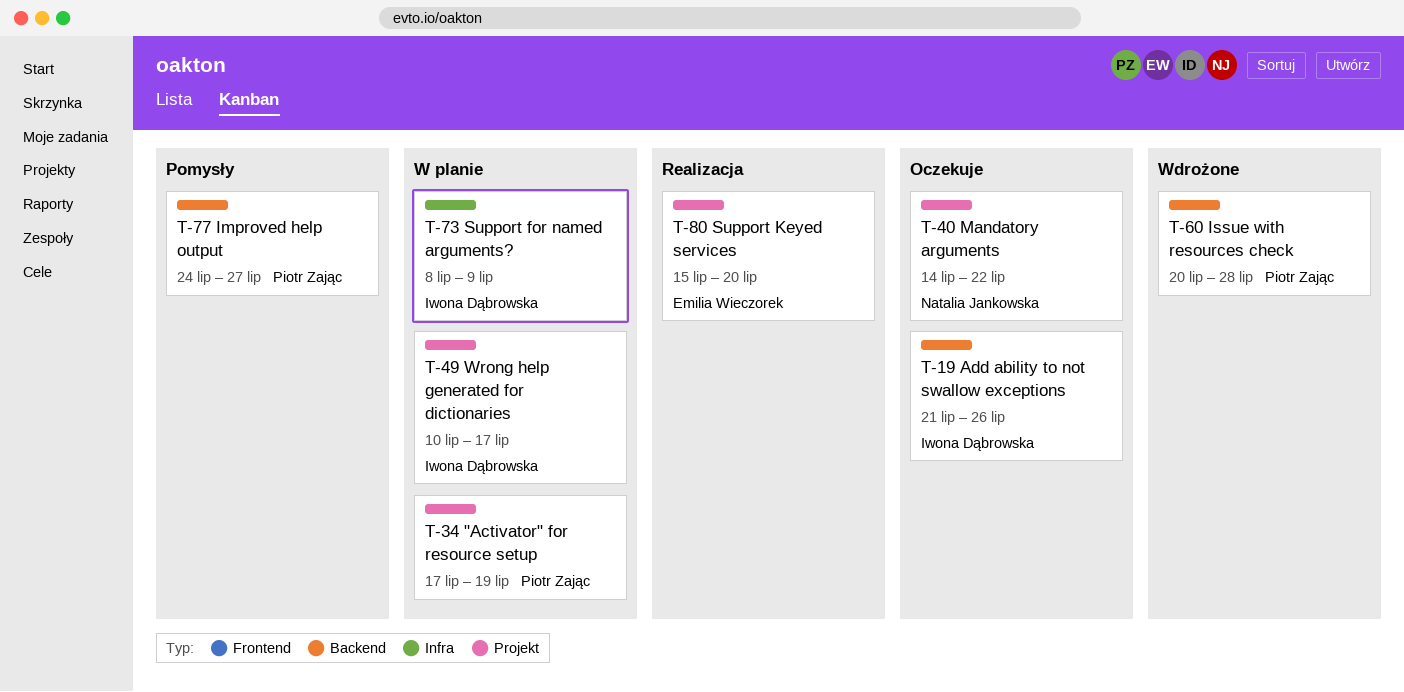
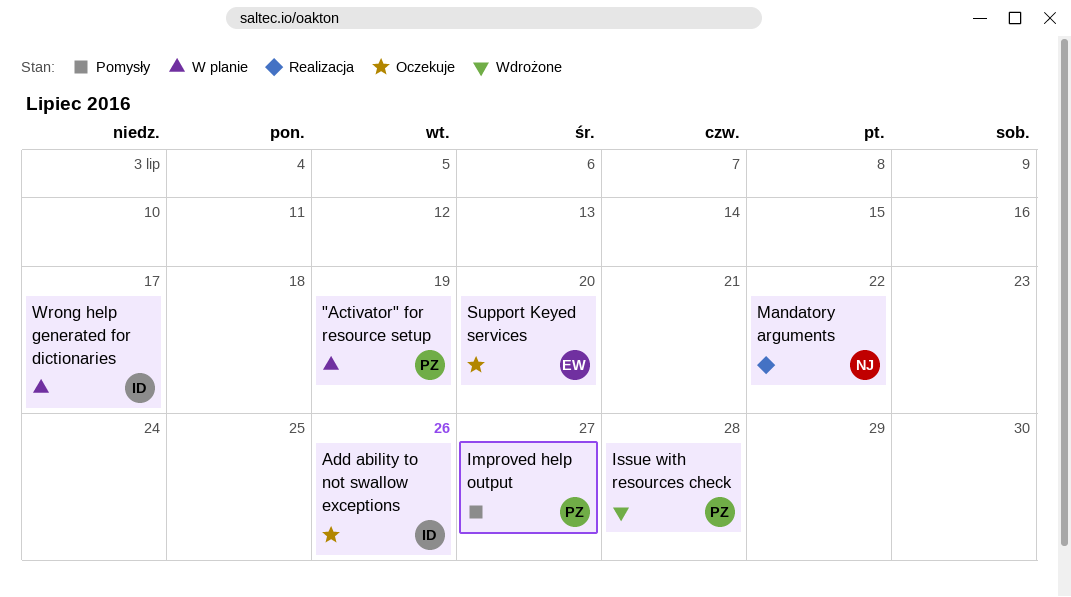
Mandatory arguments, status: Oczekuje -> Realizacja
Support for named arguments?: present -> none
Support Keyed services, status: Realizacja -> Oczekuje

